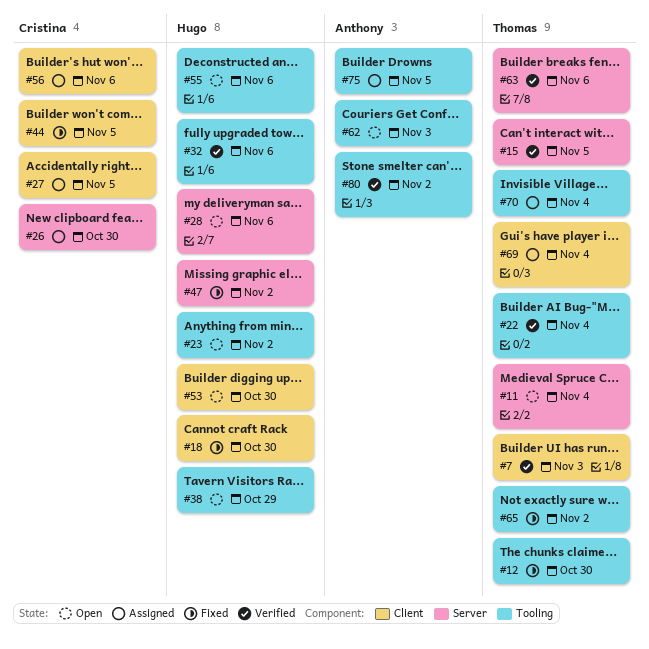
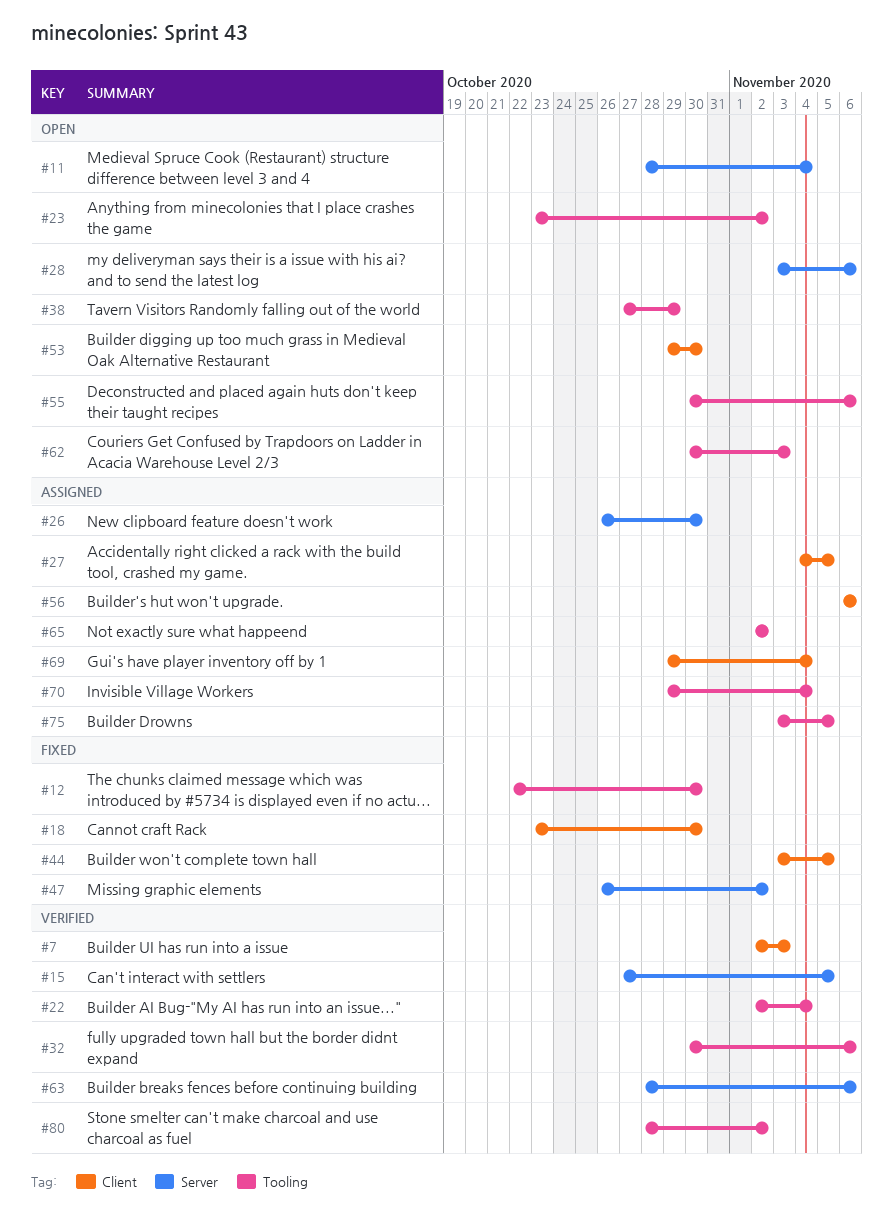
#65, status: Fixed -> Assigned

